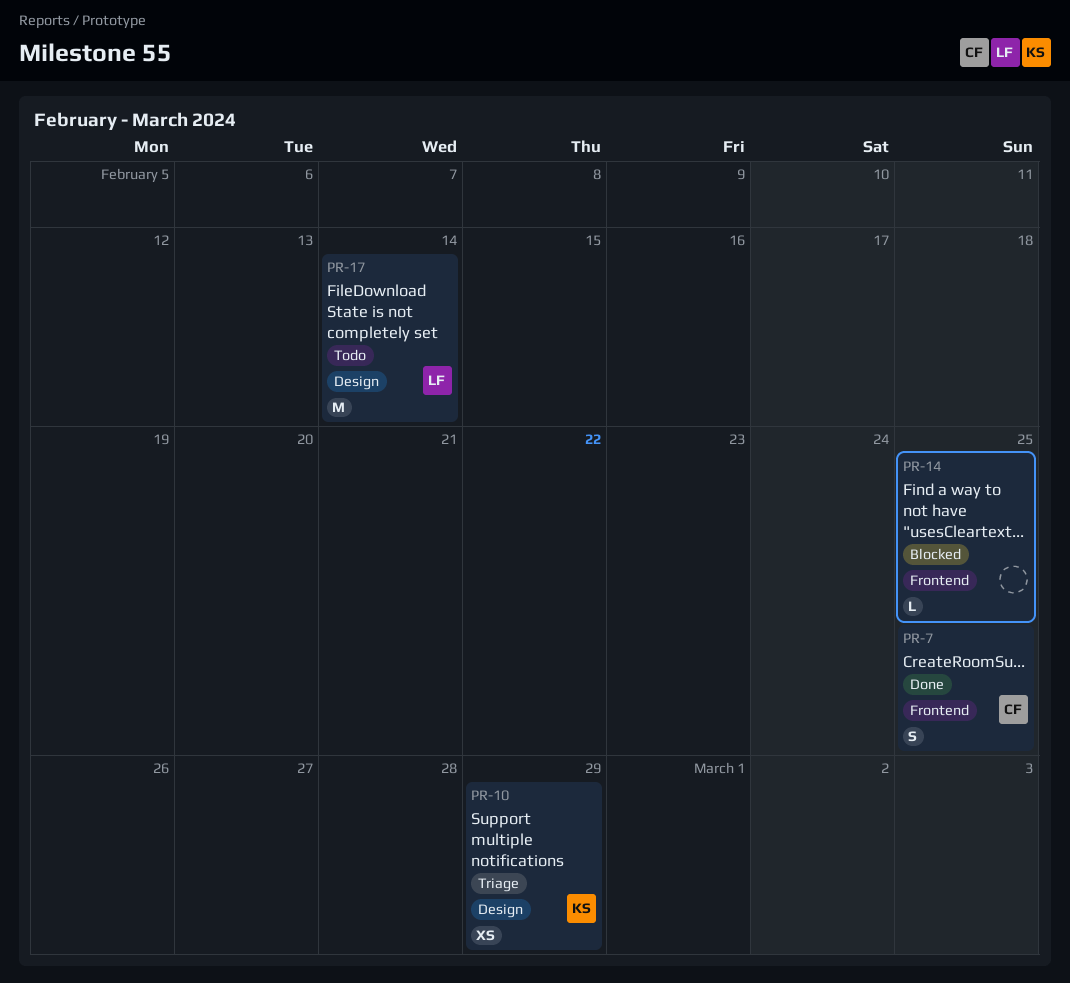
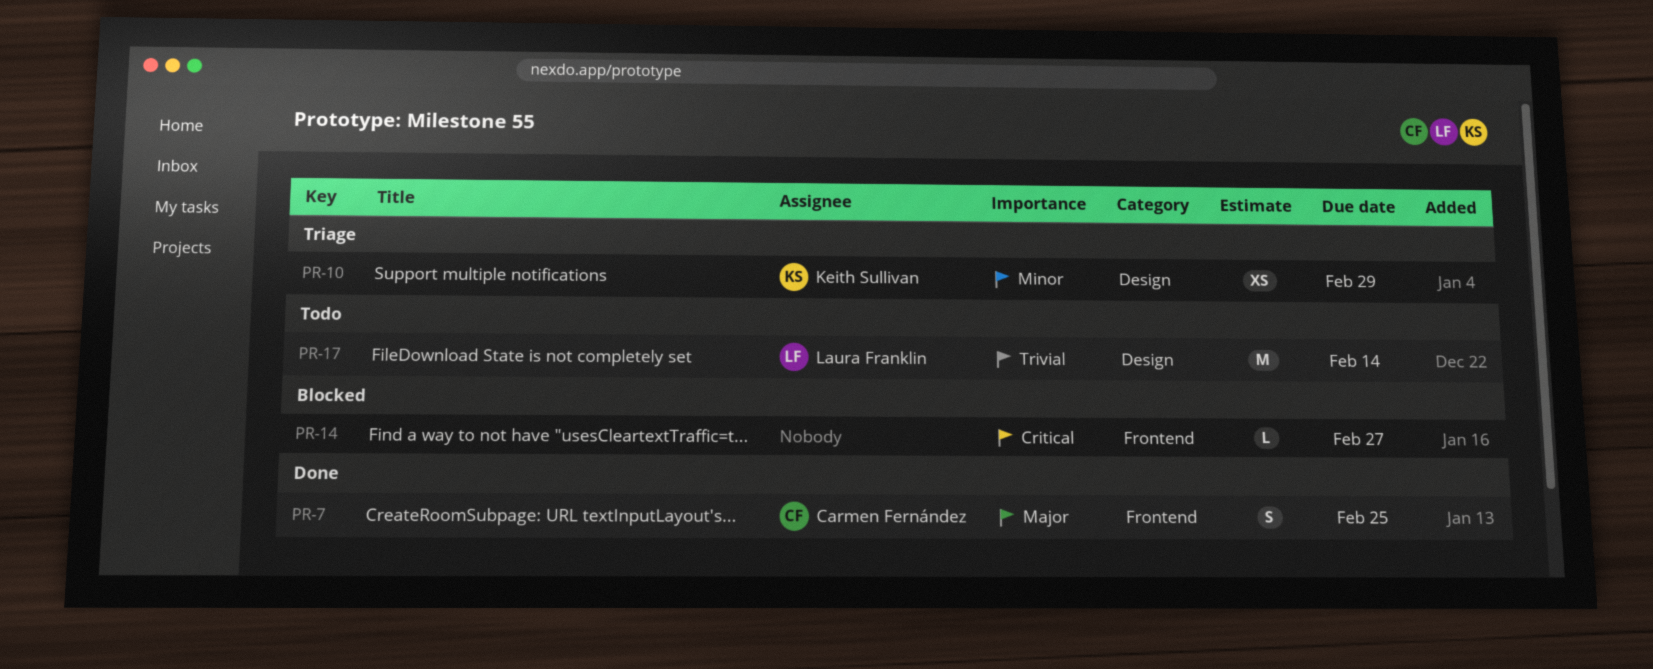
PR-14, due: Feb 25 -> Feb 27

